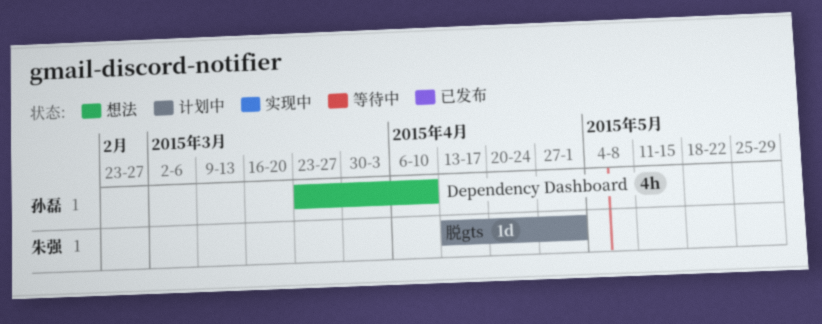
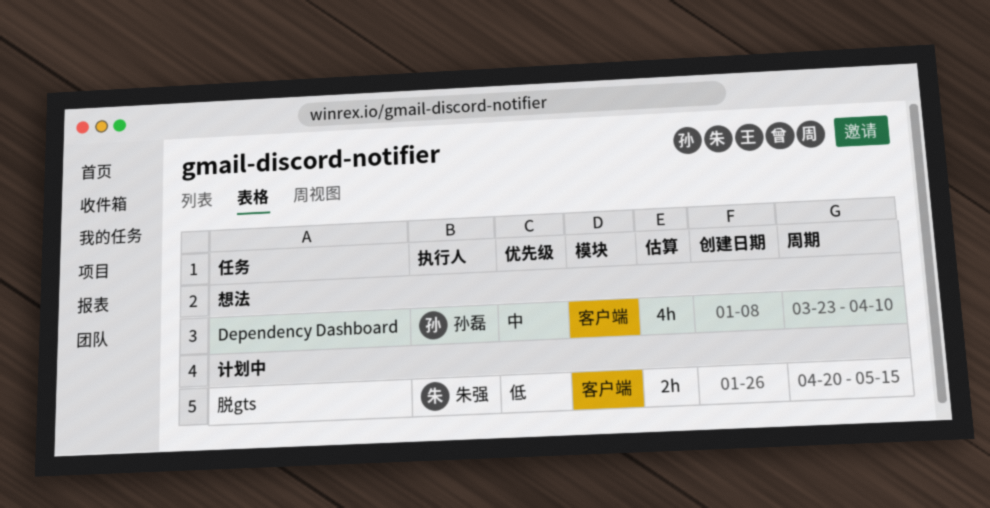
脱gts, estimate: 1d -> 2h
脱gts, start: Apr 13 -> Apr 20
脱gts, due: May 1 -> May 15

